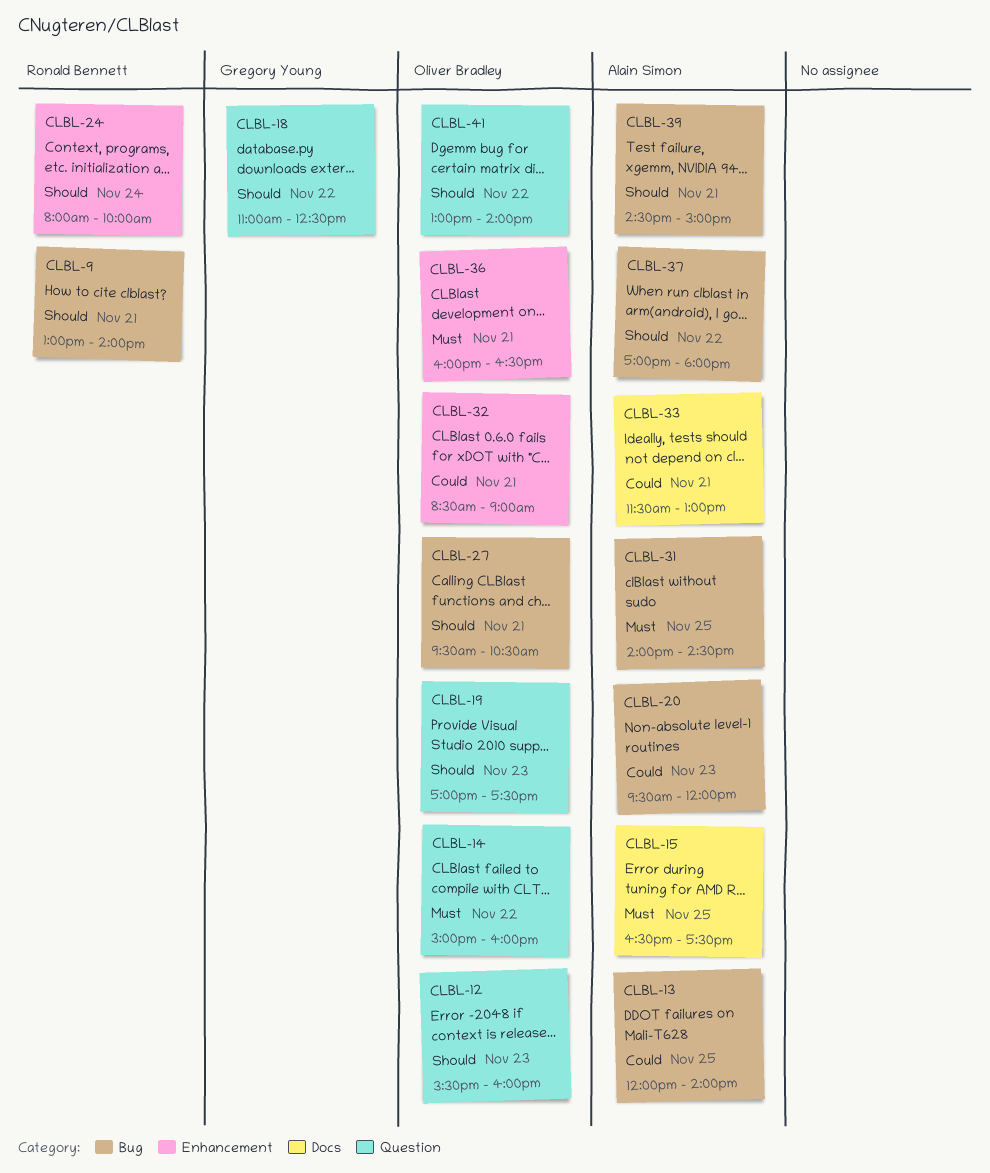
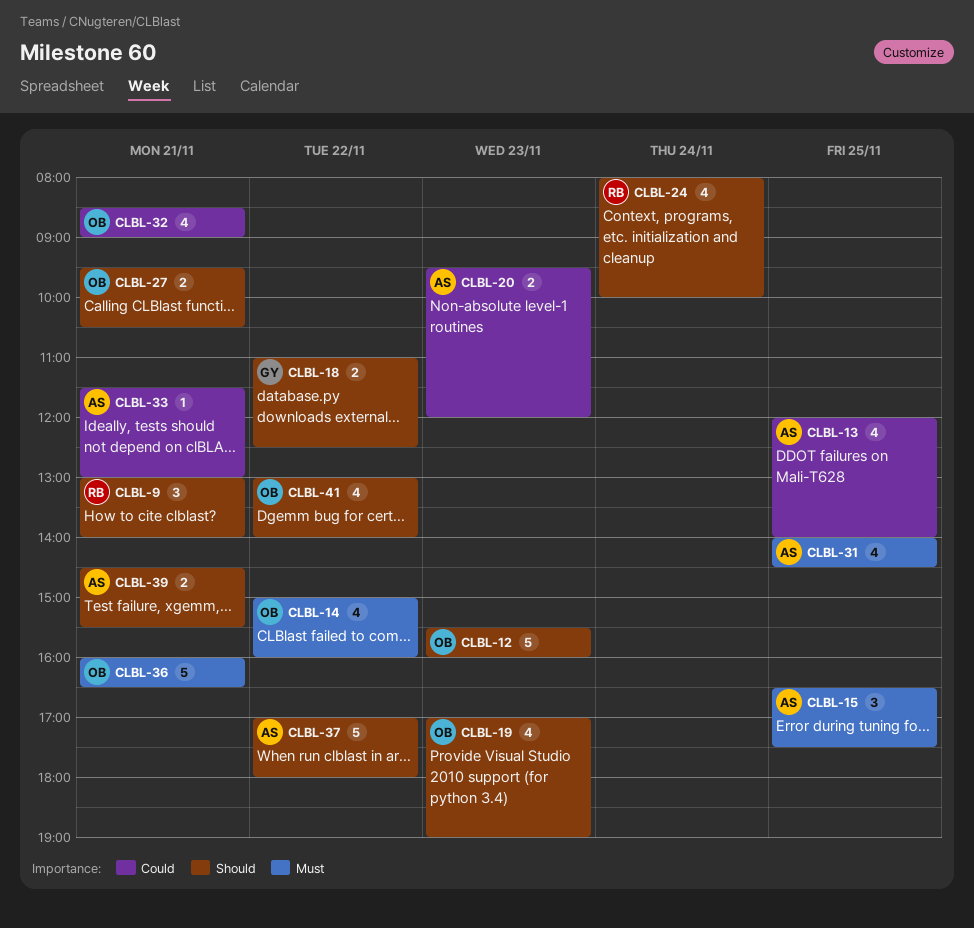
CLBL-19, ends: 17:30 -> 19:00
CLBL-39, ends: 15:00 -> 15:30

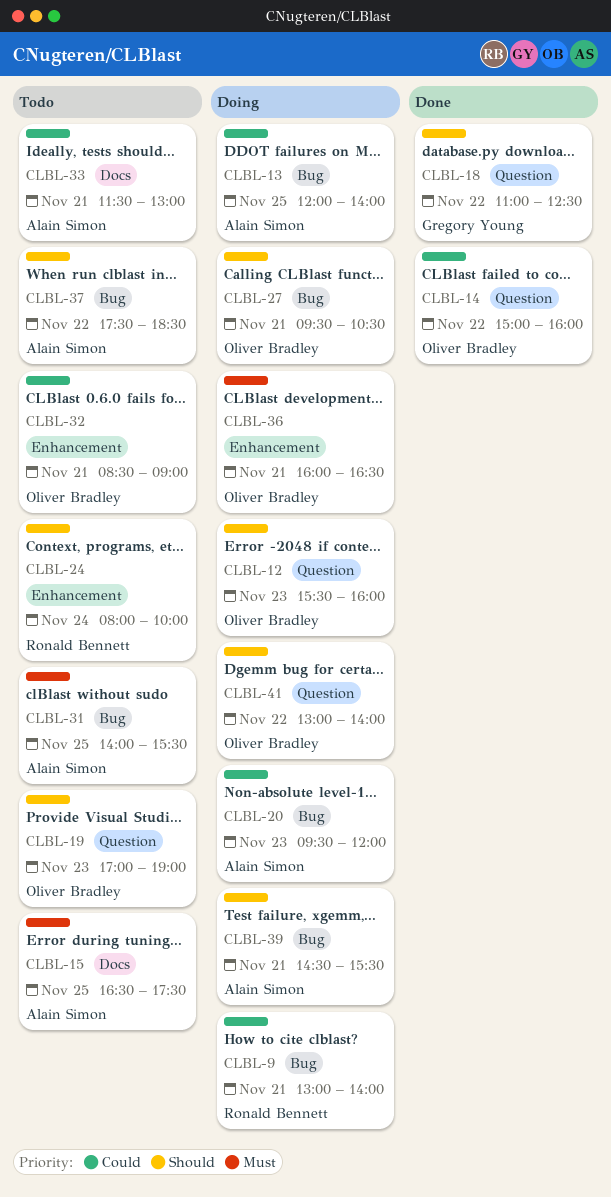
CLBL-9, priority: Should -> Could
CLBL-14, priority: Must -> Could
CLBL-31, ends: 14:30 -> 15:30
CLBL-37, begins: 17:00 -> 17:30
CLBL-37, ends: 18:00 -> 18:30

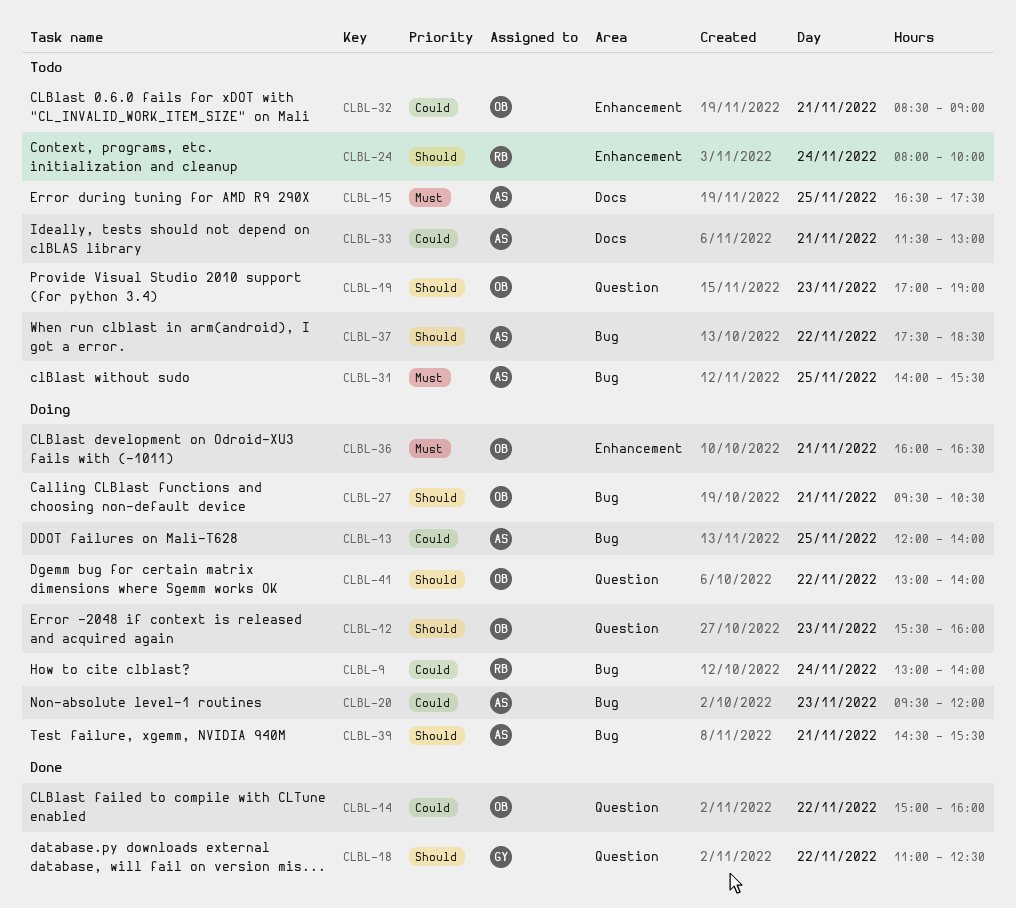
CLBL-9, day: Nov 21 -> Nov 24

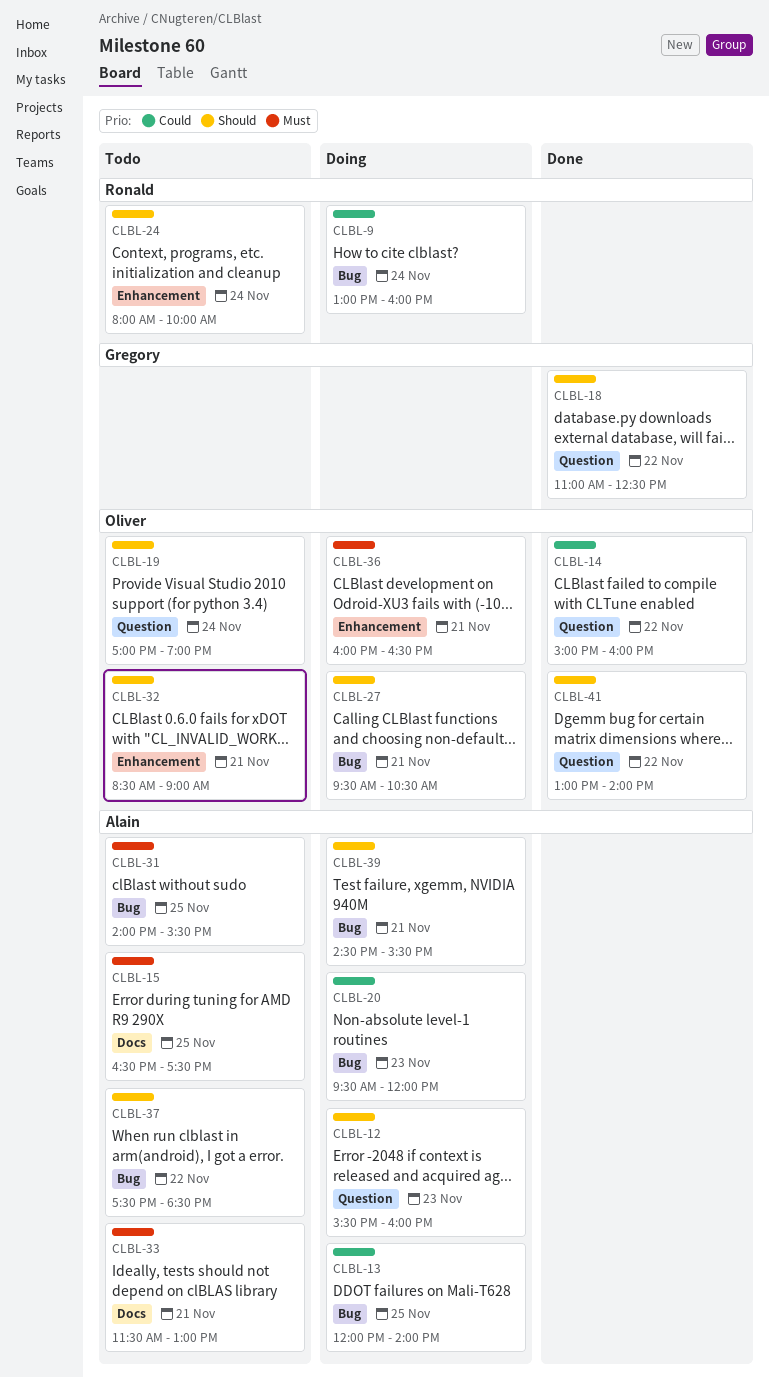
CLBL-9, ends: 14:00 -> 16:00
CLBL-12, owner: Oliver -> Alain
CLBL-19, day: Nov 23 -> Nov 24
CLBL-32, priority: Could -> Should
CLBL-33, priority: Could -> Must
CLBL-41, status: Doing -> Done

